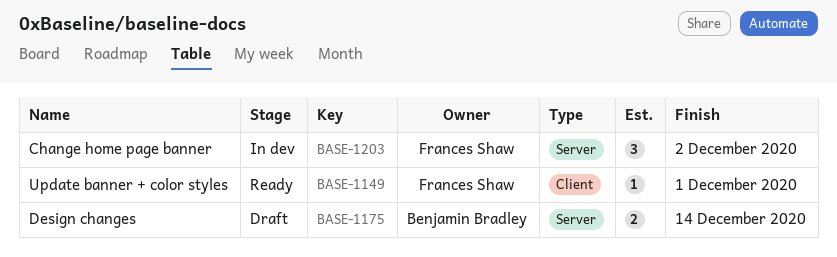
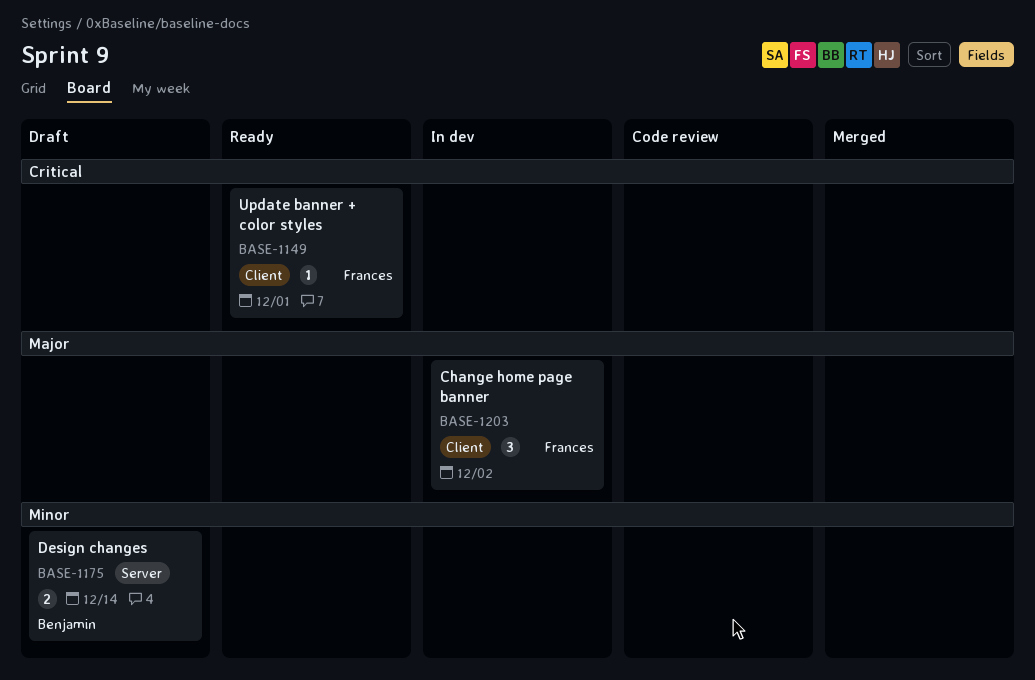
BASE-1203, label: Server -> Client

